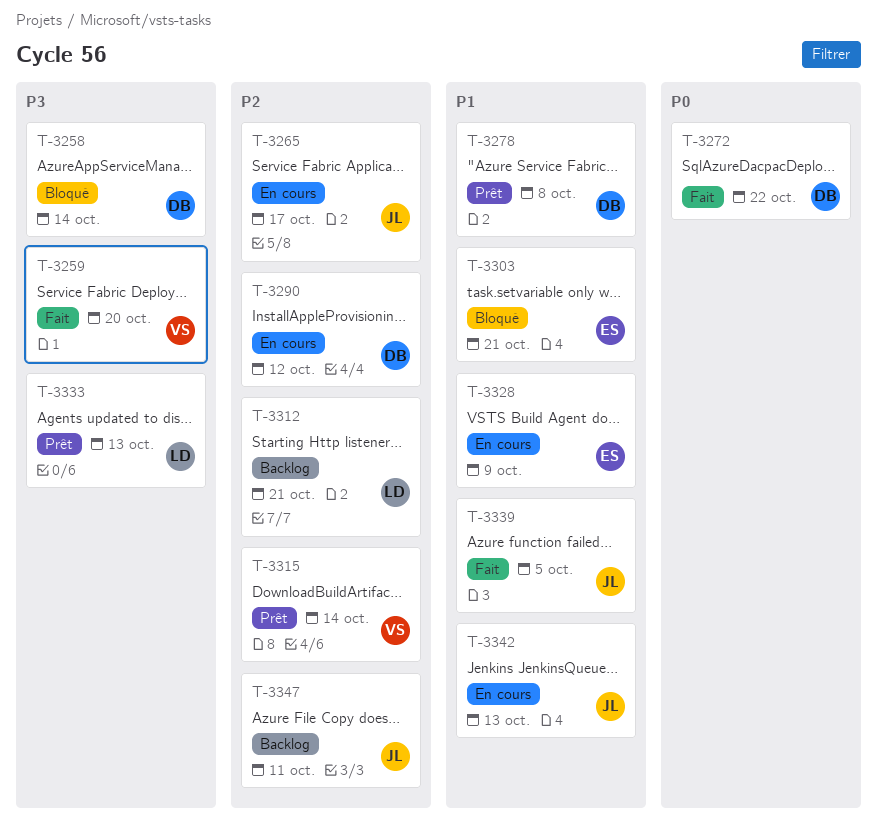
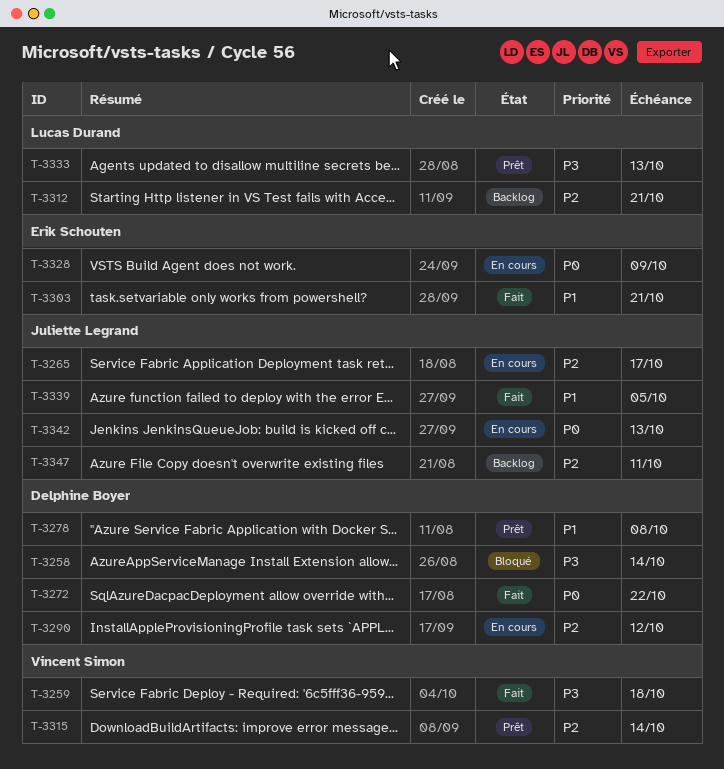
T-3259, due: Oct 20 -> Oct 18
T-3303, status: Bloqué -> Fait
T-3328, priority: P1 -> P0
T-3342, priority: P1 -> P0

